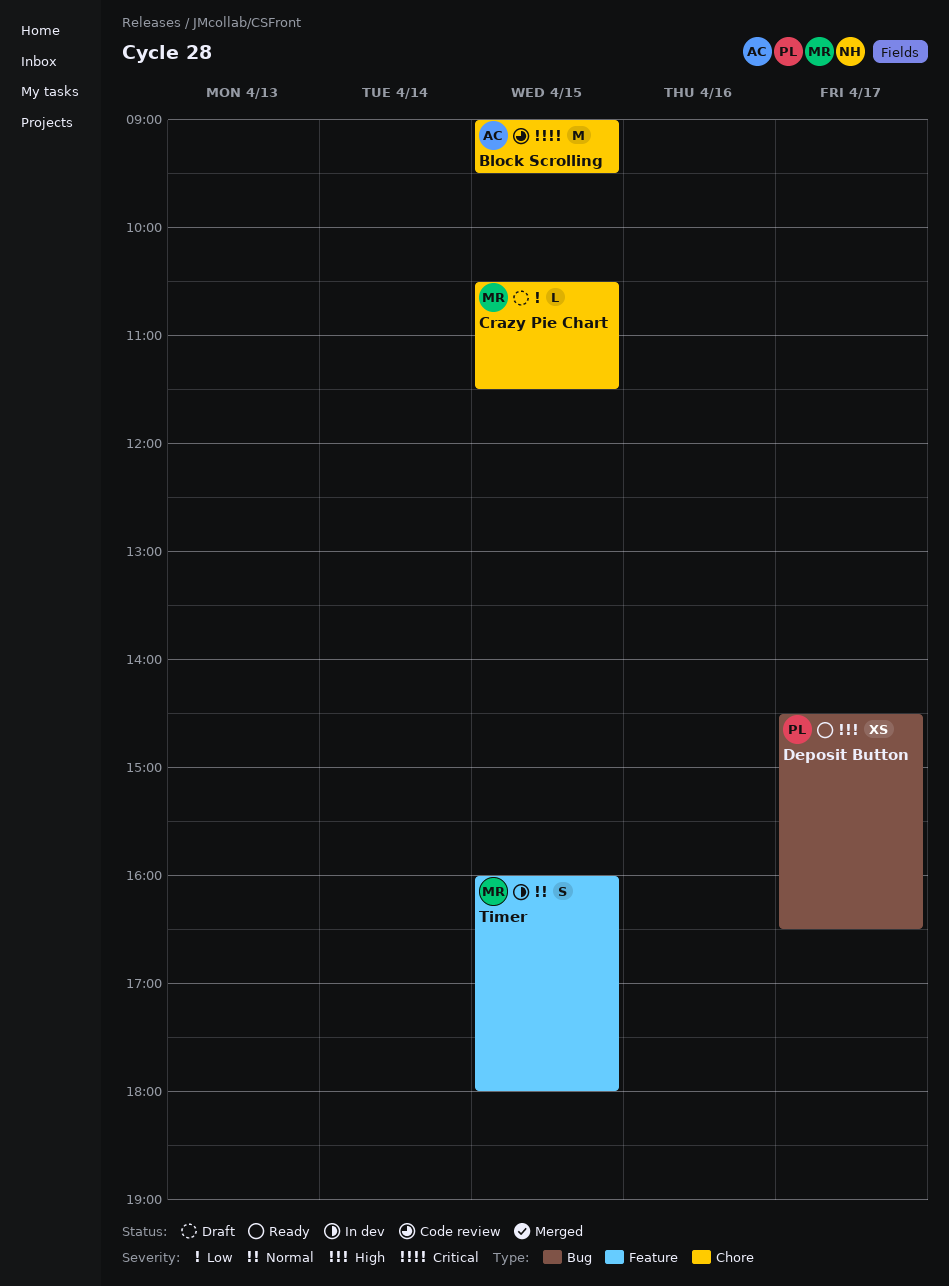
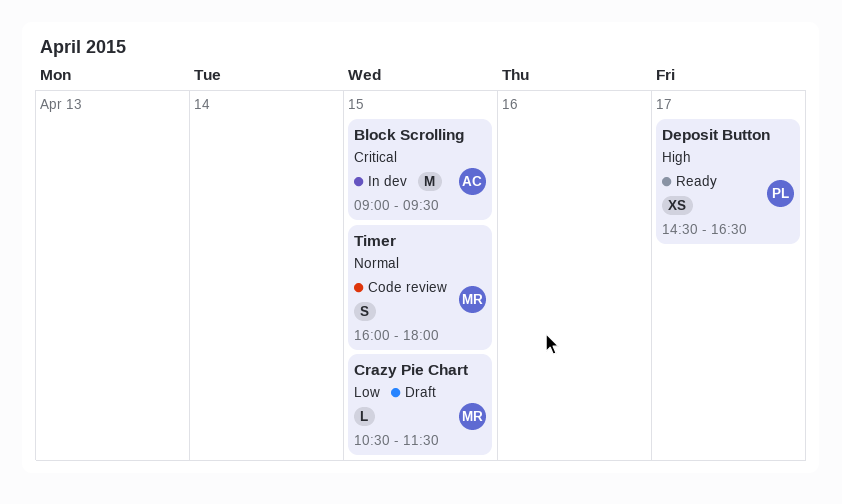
Block Scrolling, status: Code review -> In dev
Timer, status: In dev -> Code review

